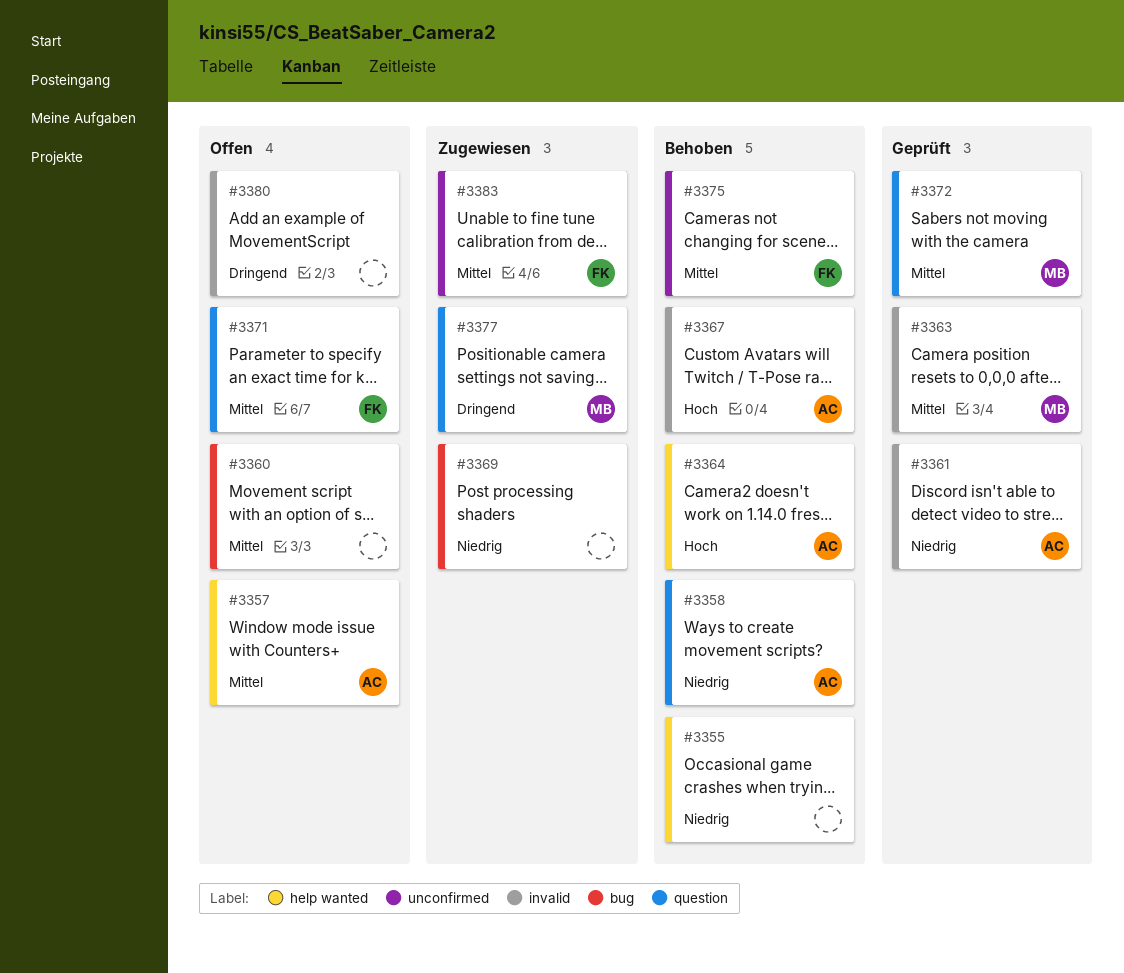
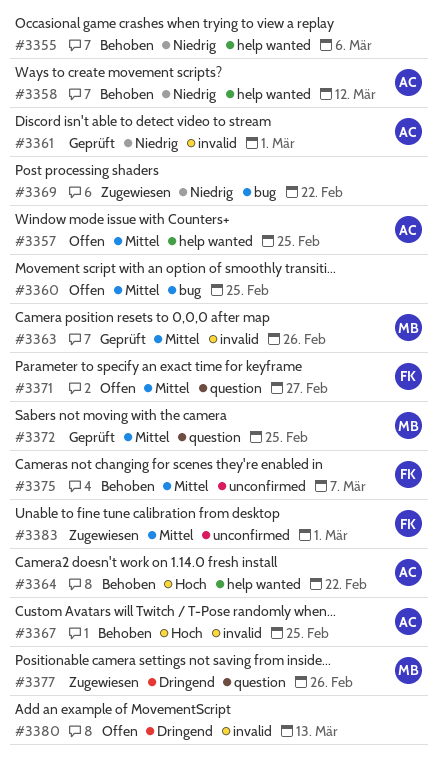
#3358, label: question -> help wanted

